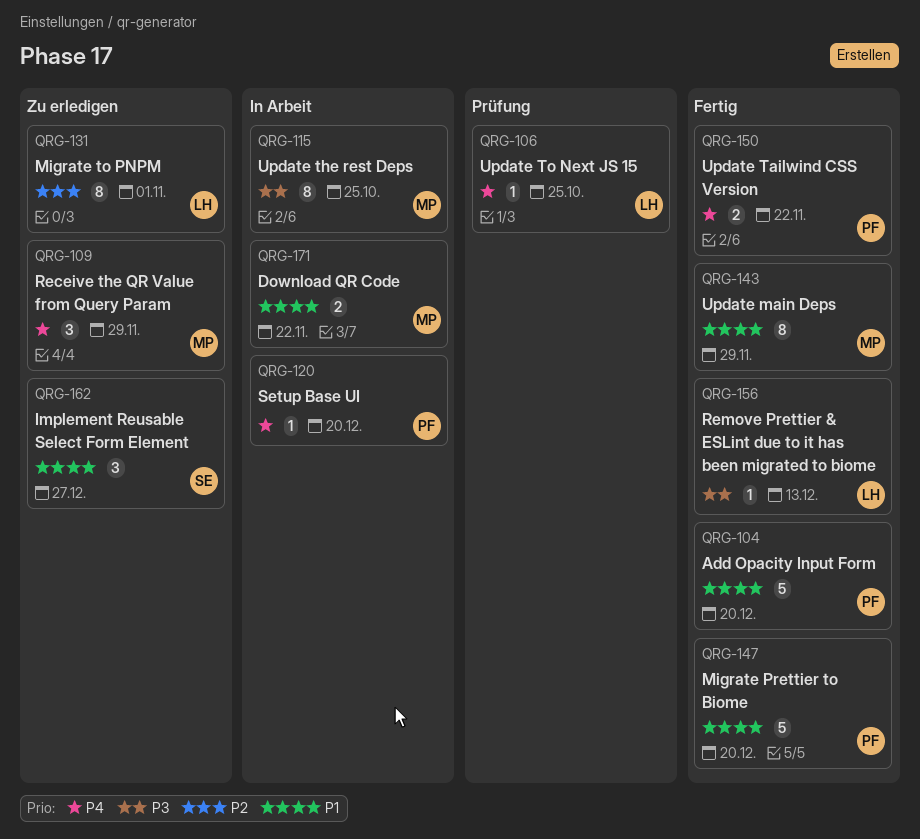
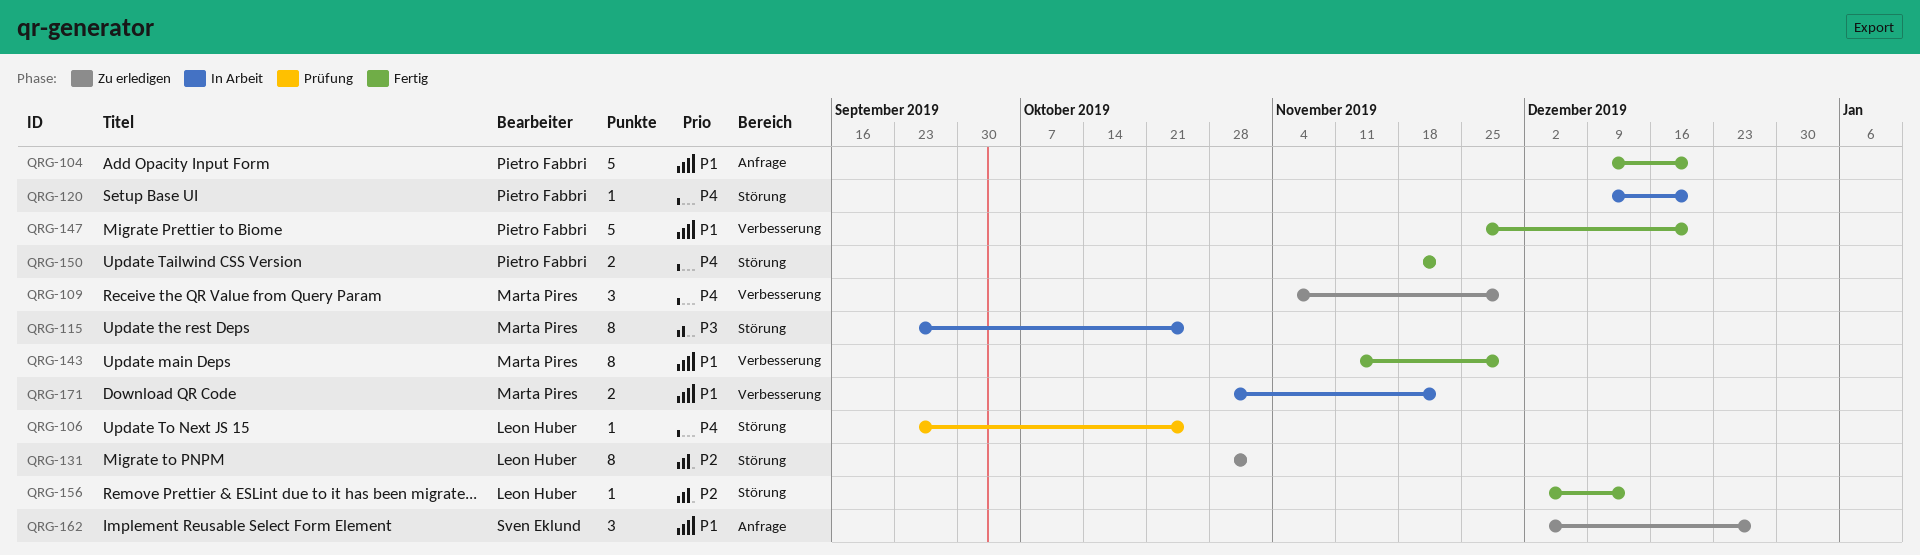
QRG-156, priority: P3 -> P2

